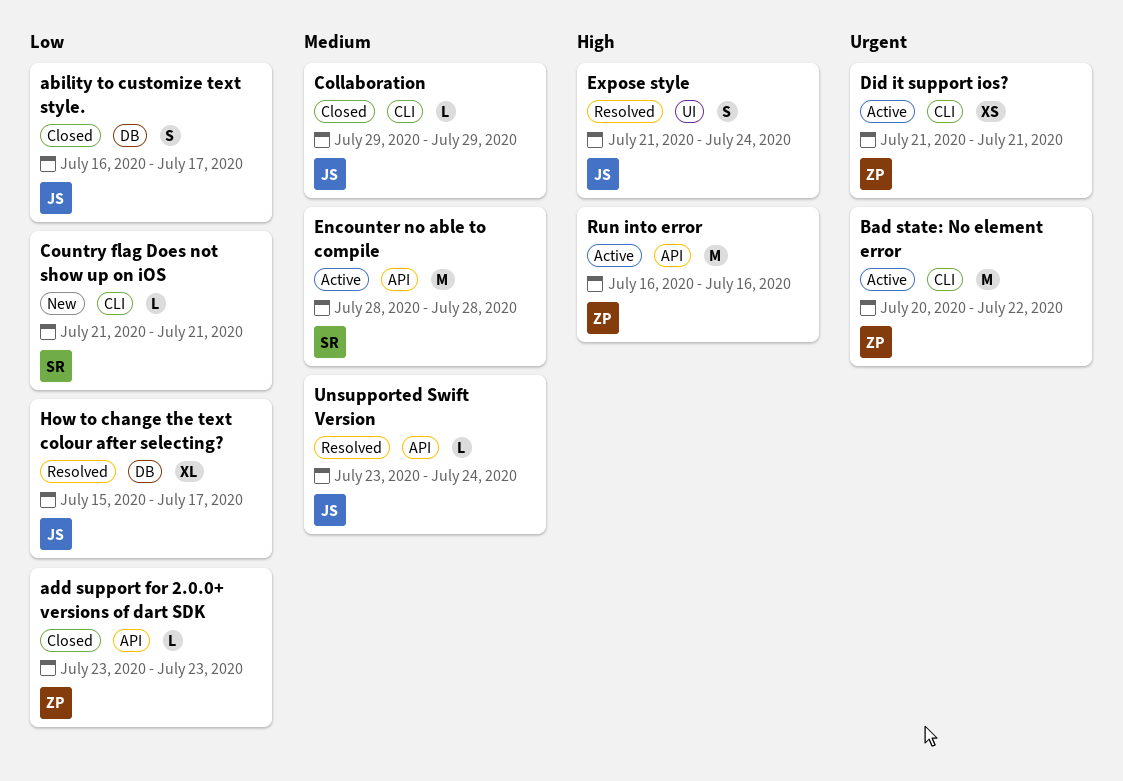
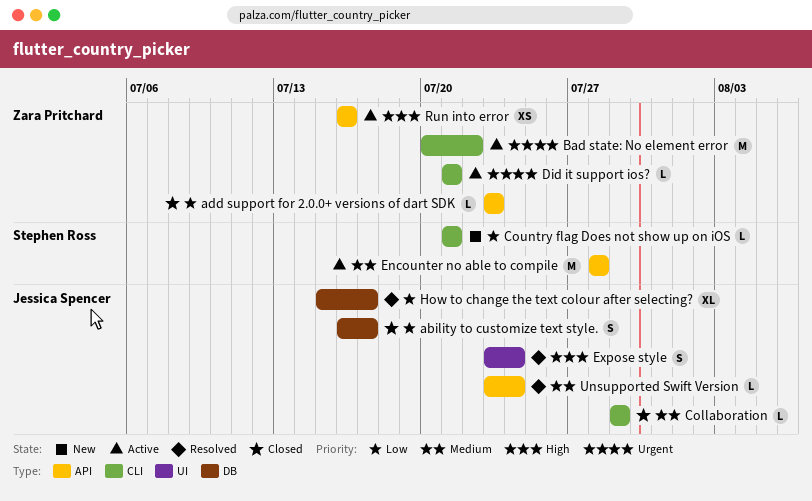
Did it support ios?, estimate: XS -> L
Expose style, start: Jul 21 -> Jul 23
Run into error, estimate: M -> XS

